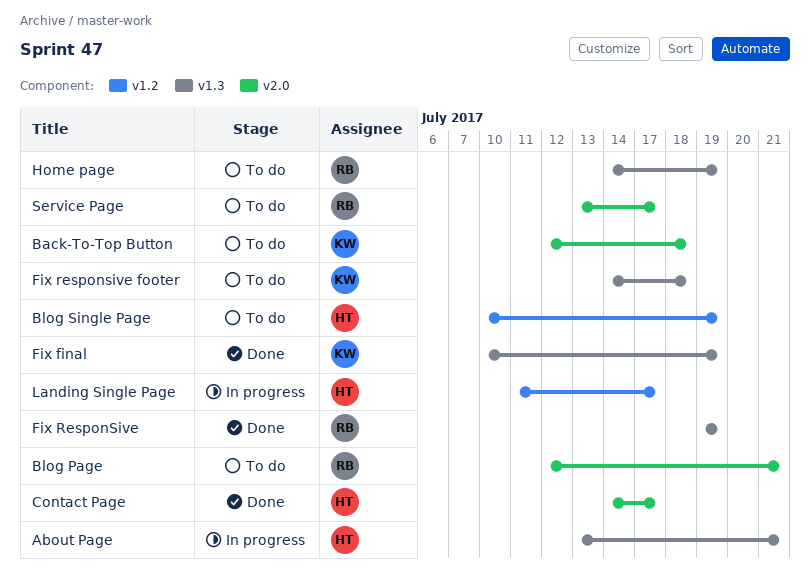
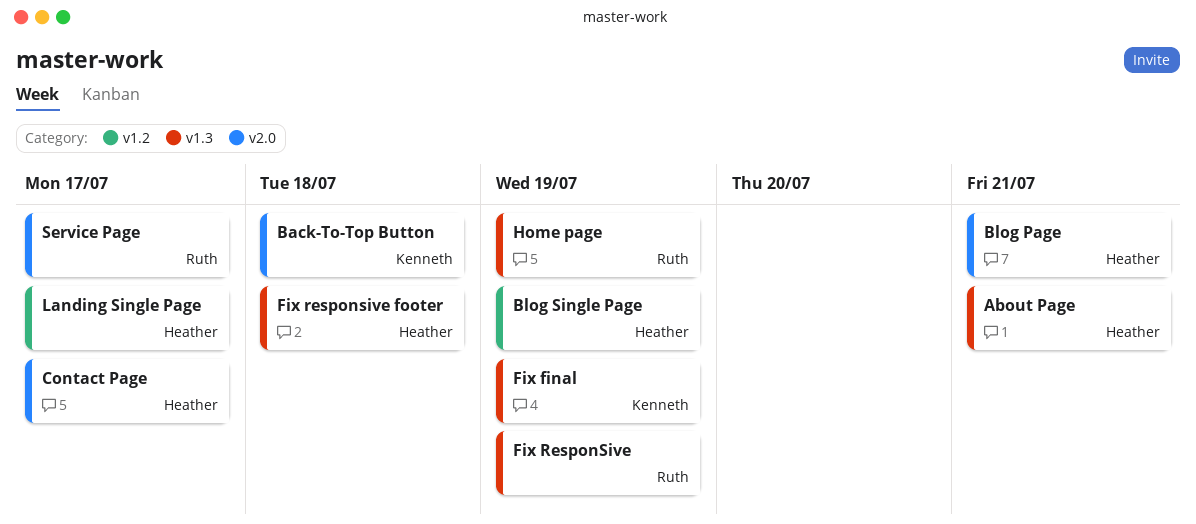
Blog Page, owner: Ruth -> Heather
Fix responsive footer, owner: Kenneth -> Heather

